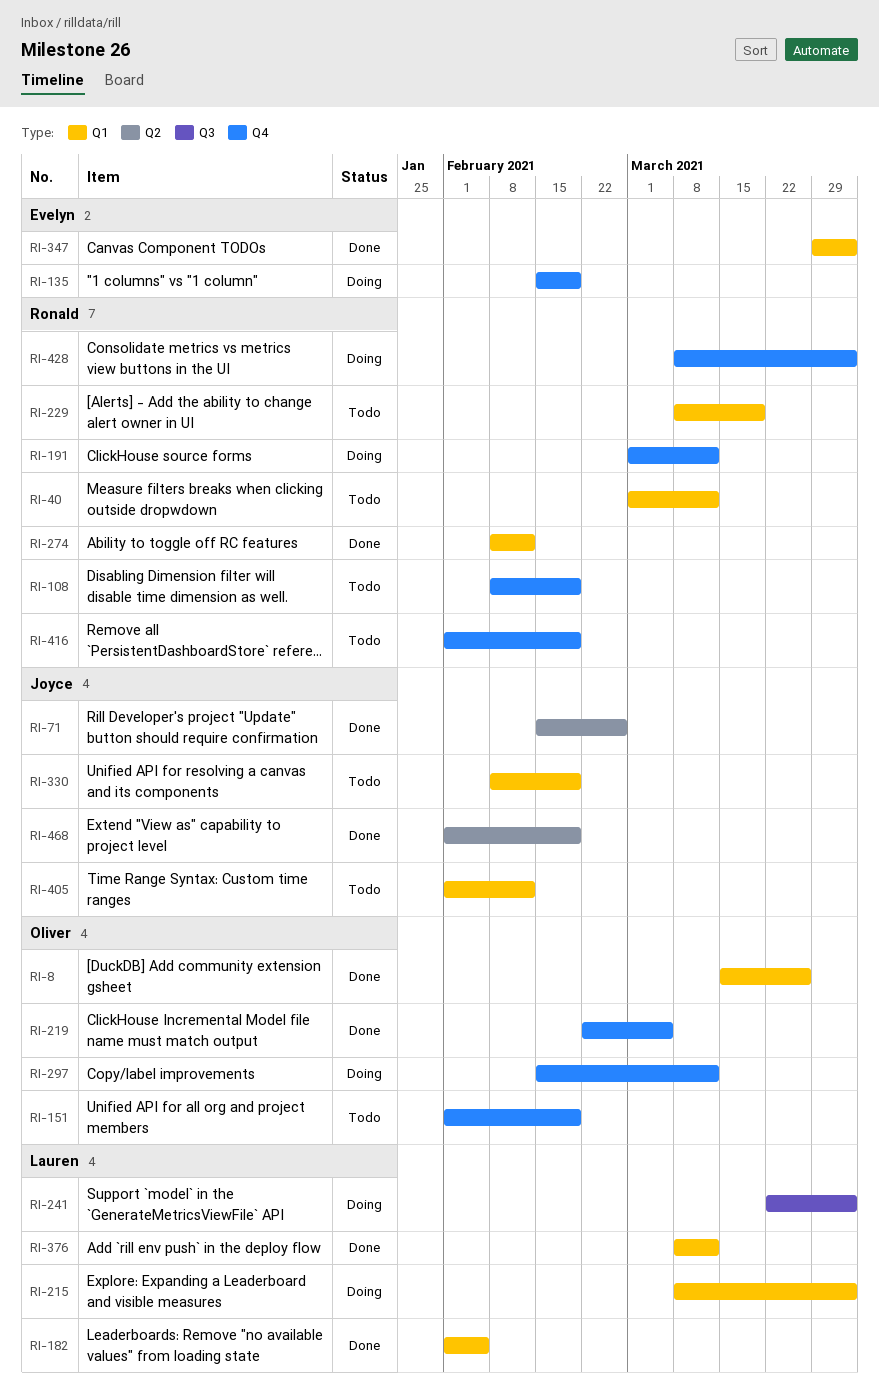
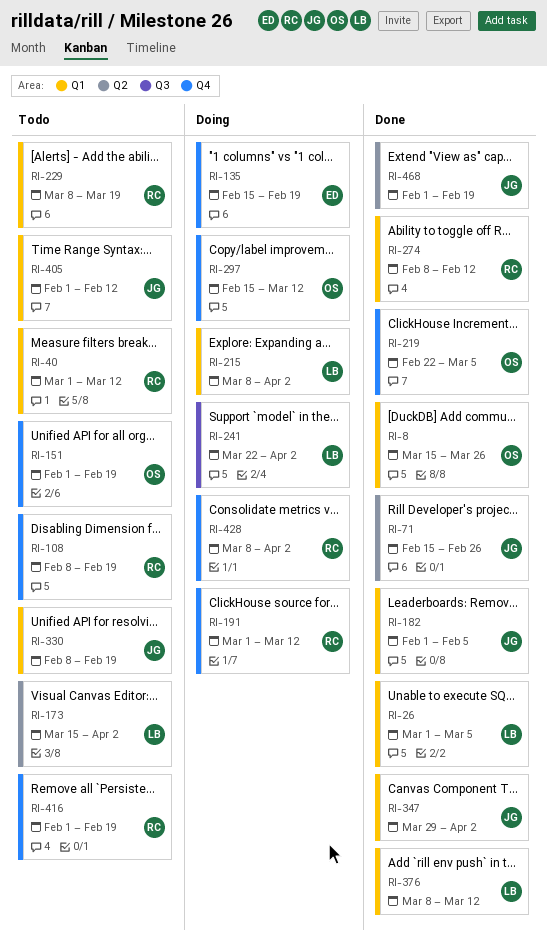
RI-26: none -> present
RI-173: none -> present
RI-182, owner: Lauren -> Joyce
RI-347, owner: Evelyn -> Joyce

